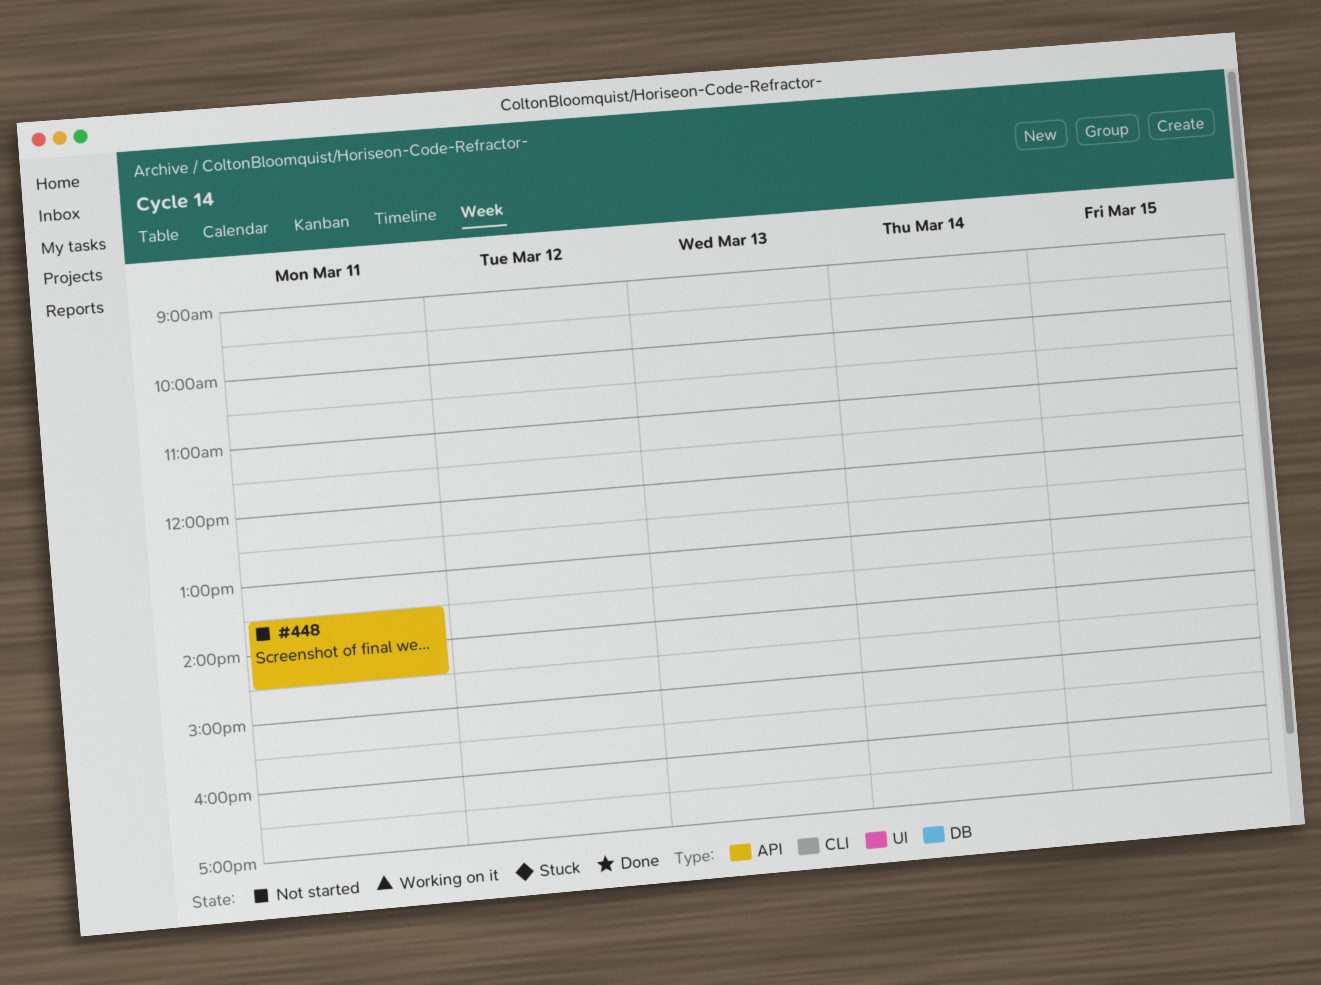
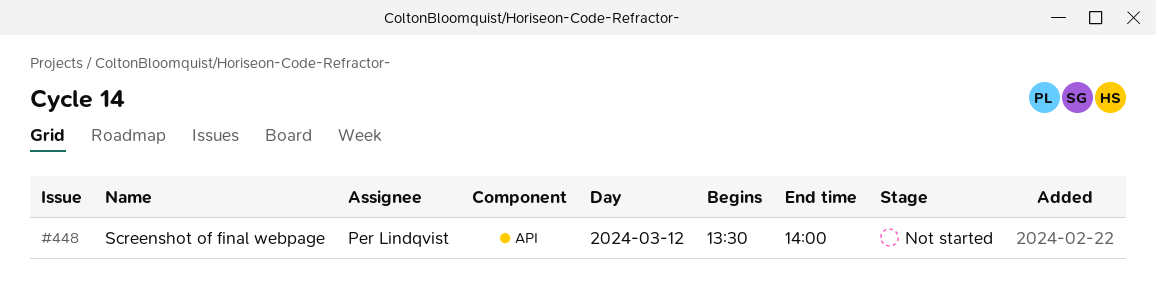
#448, day: Mar 11 -> Mar 12
#448, ends: 14:30 -> 14:00

